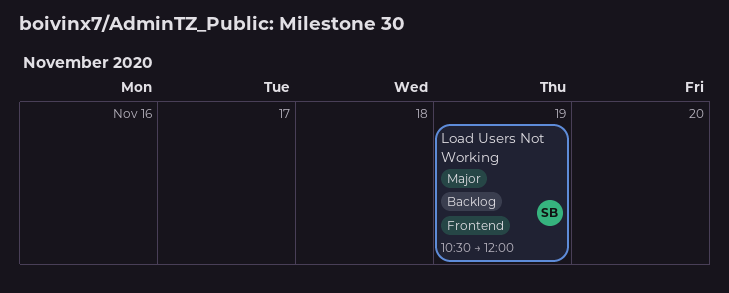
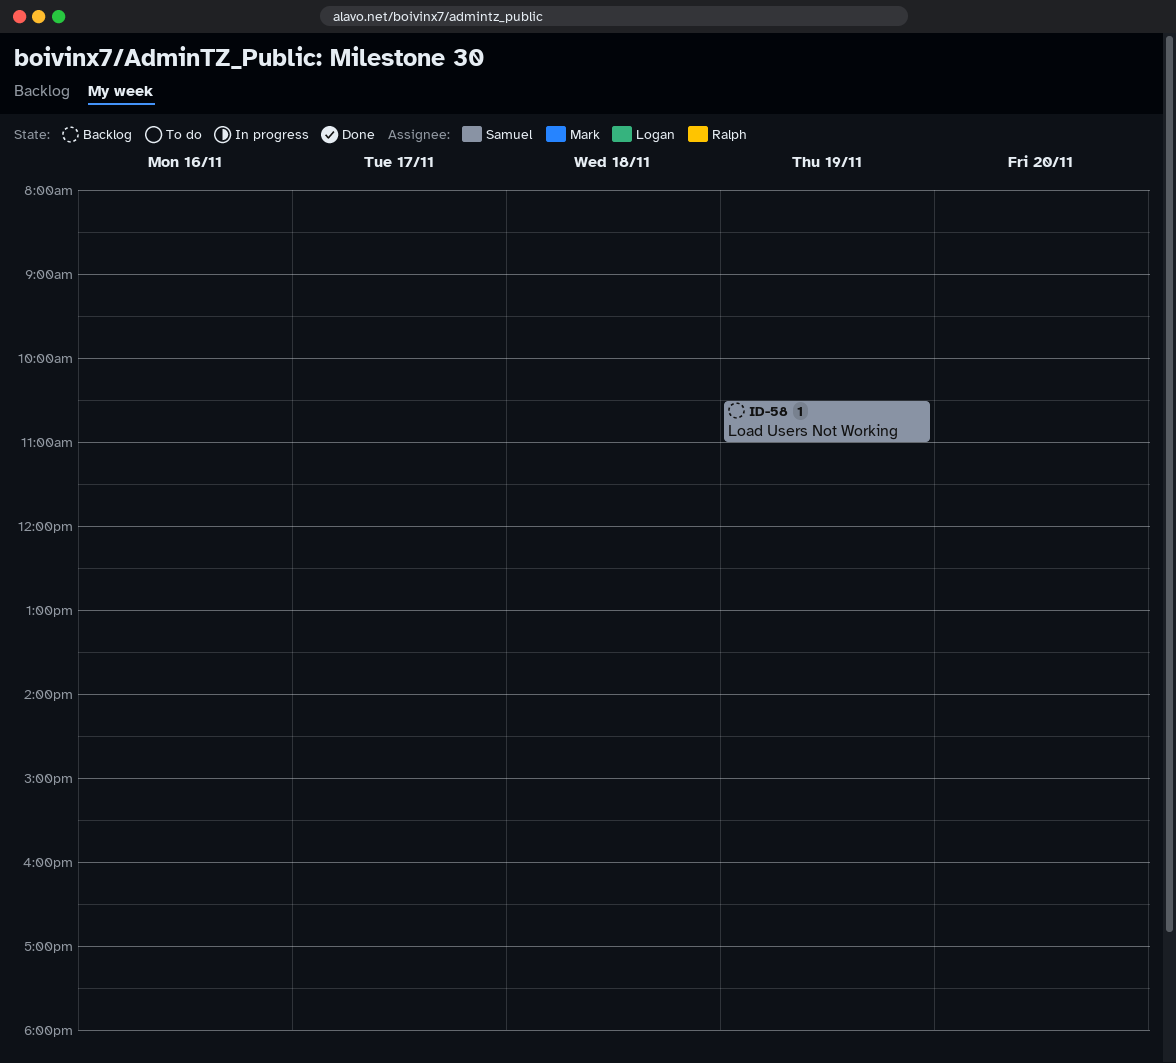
Load Users Not Working, ends: 12:00 -> 11:00

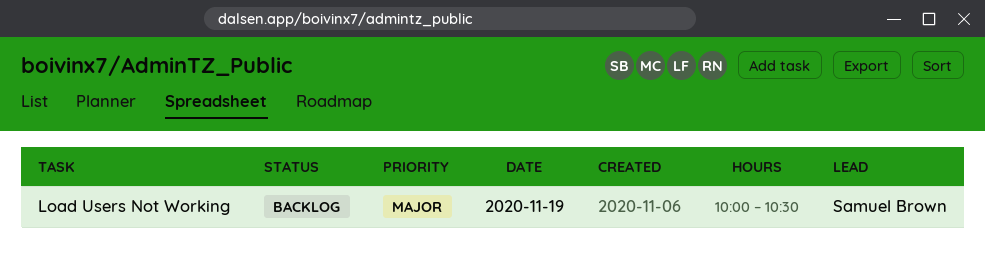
Load Users Not Working, begins: 10:30 -> 10:00
Load Users Not Working, ends: 11:00 -> 10:30

